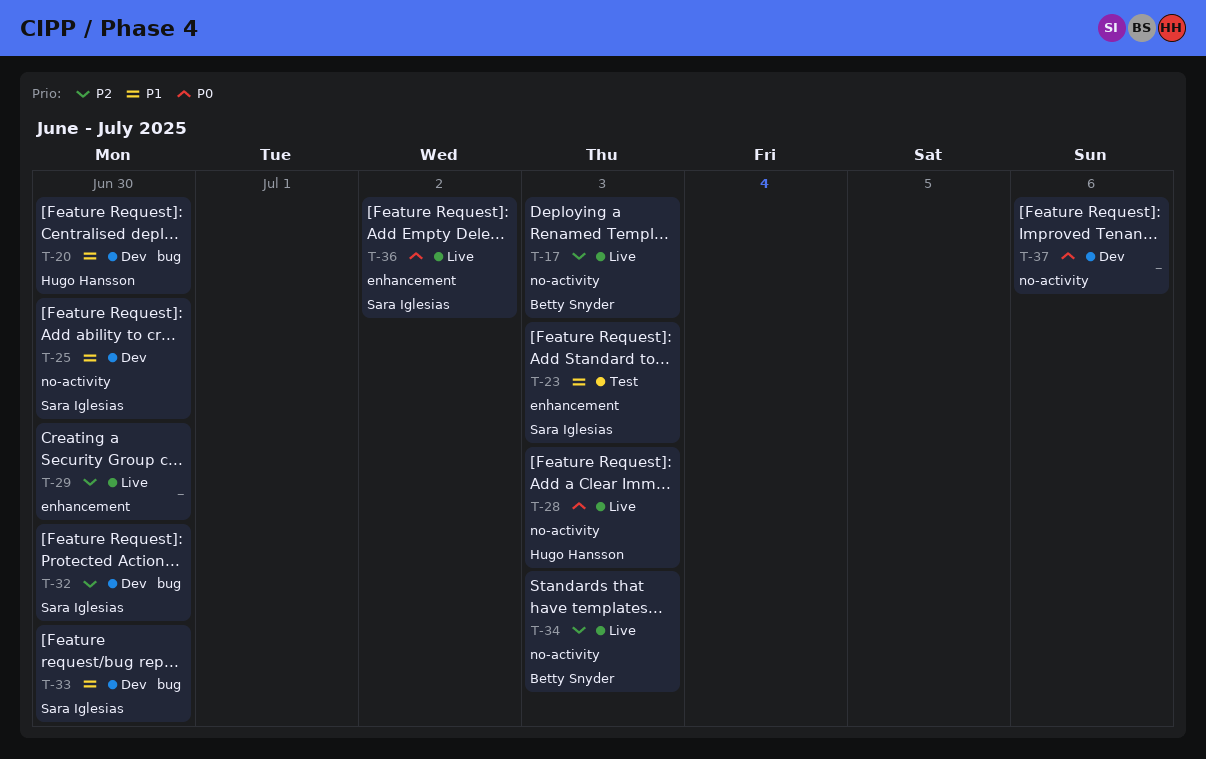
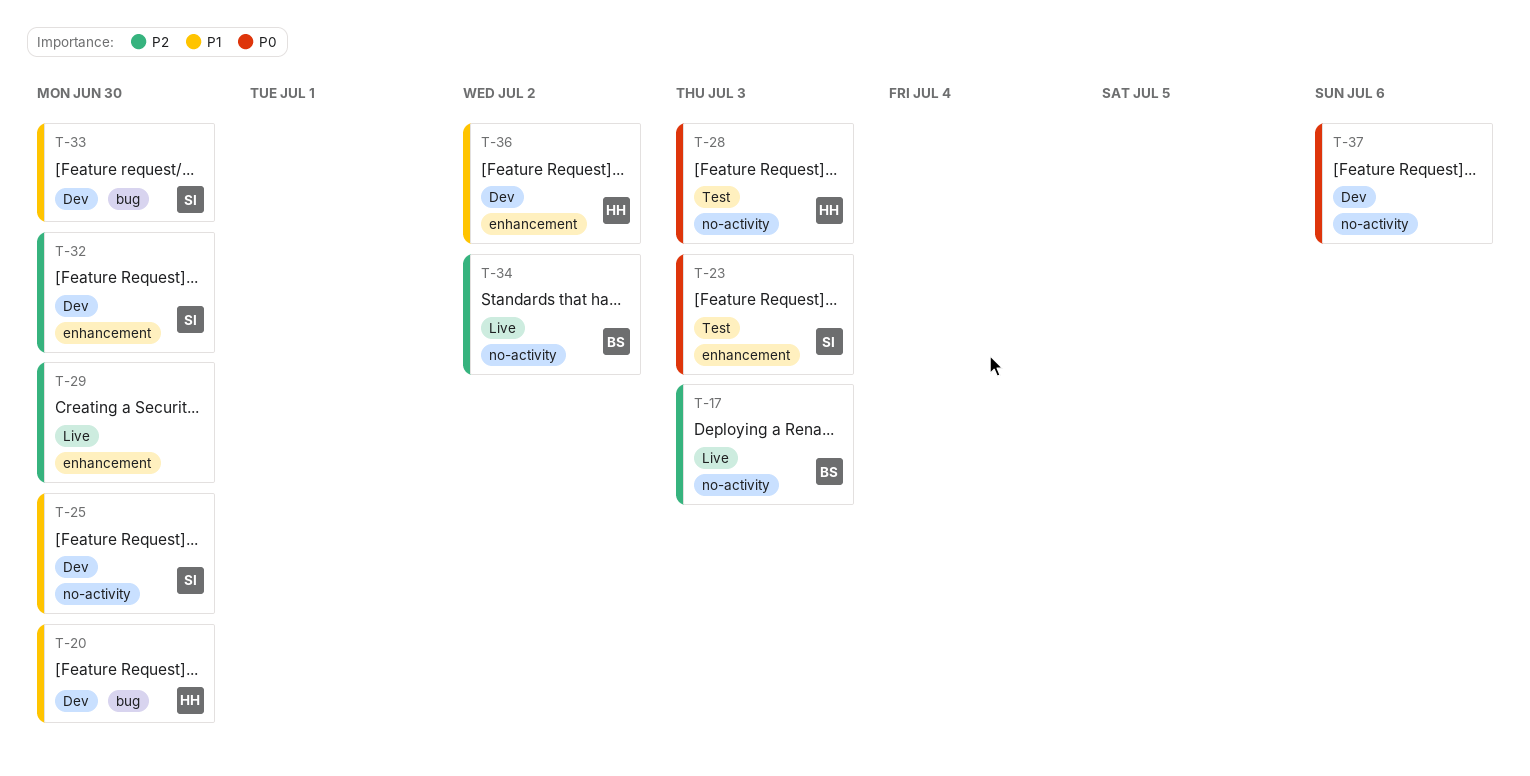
T-23, priority: P1 -> P0
T-28, status: Live -> Test
T-32, label: bug -> enhancement
T-34, due: Jul 3 -> Jul 2
T-36, status: Live -> Dev
T-36, owner: Sara Iglesias -> Hugo Hansson
T-36, priority: P0 -> P1

